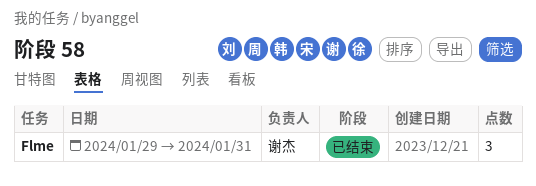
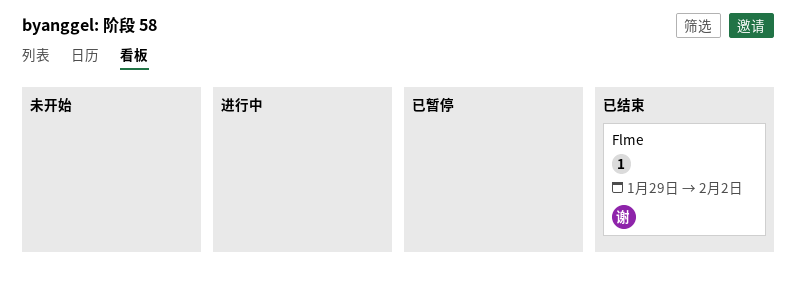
Flme, estimate: 3 -> 1
Flme, due: Jan 31 -> Feb 2

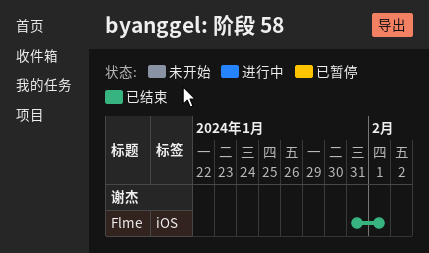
Flme, start: Jan 29 -> Jan 31
Flme, due: Feb 2 -> Feb 1

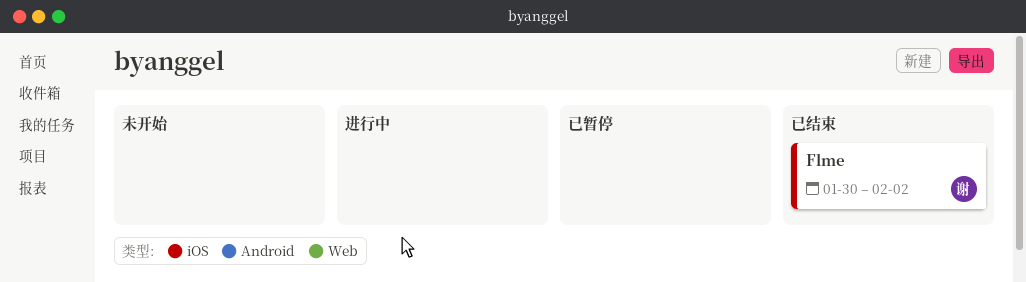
Flme, start: Jan 31 -> Jan 30
Flme, due: Feb 1 -> Feb 2

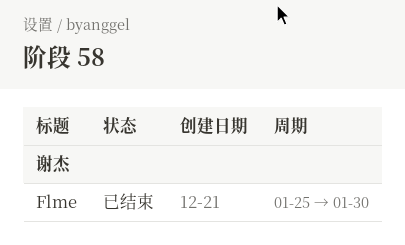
Flme, start: Jan 30 -> Jan 25
Flme, due: Feb 2 -> Jan 30

